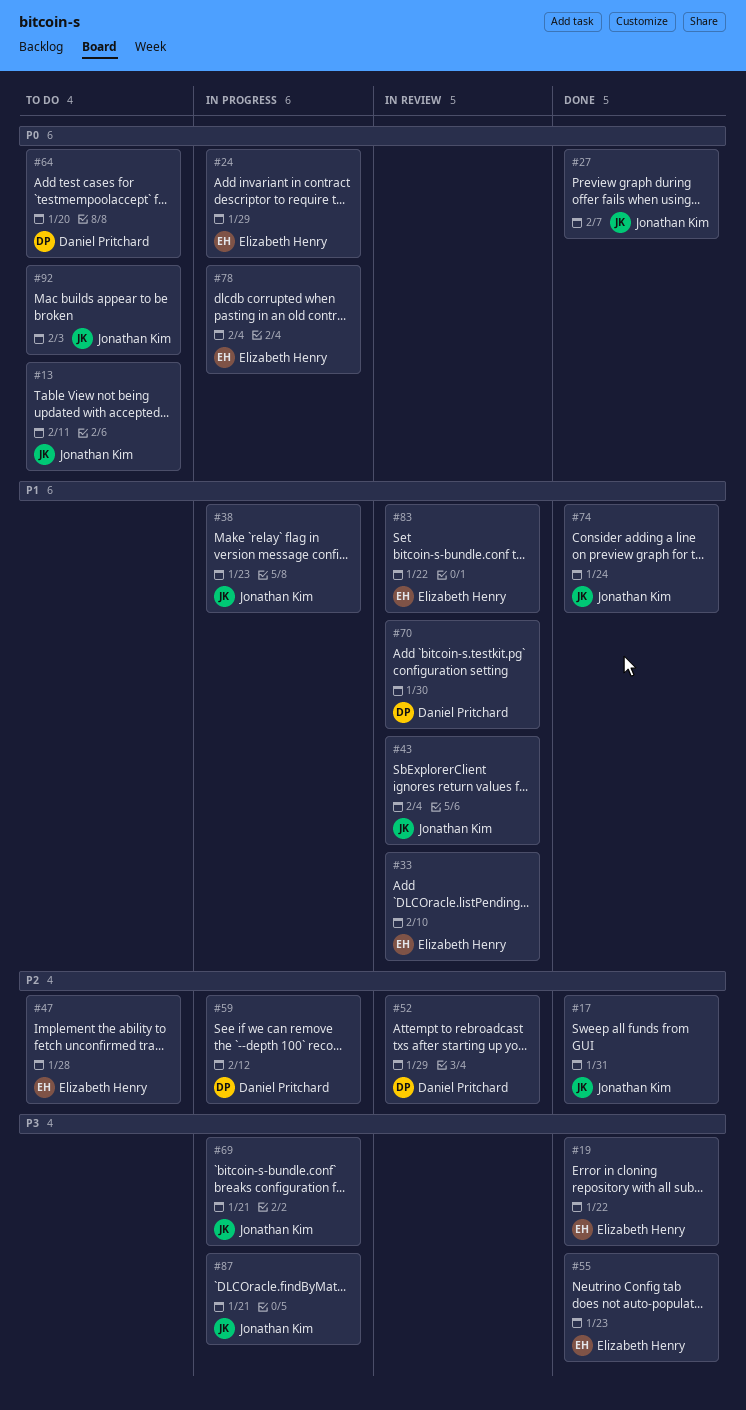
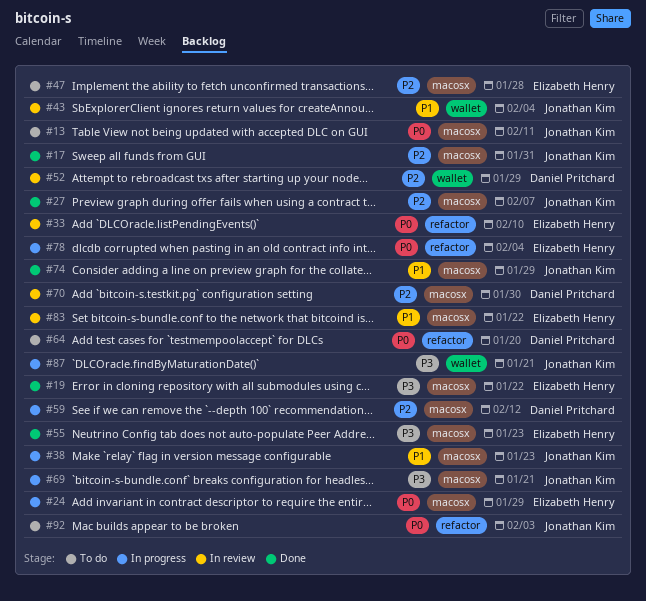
#27, priority: P0 -> P2
#33, priority: P1 -> P0
#70, priority: P1 -> P2
#74, due: Jan 24 -> Jan 29

